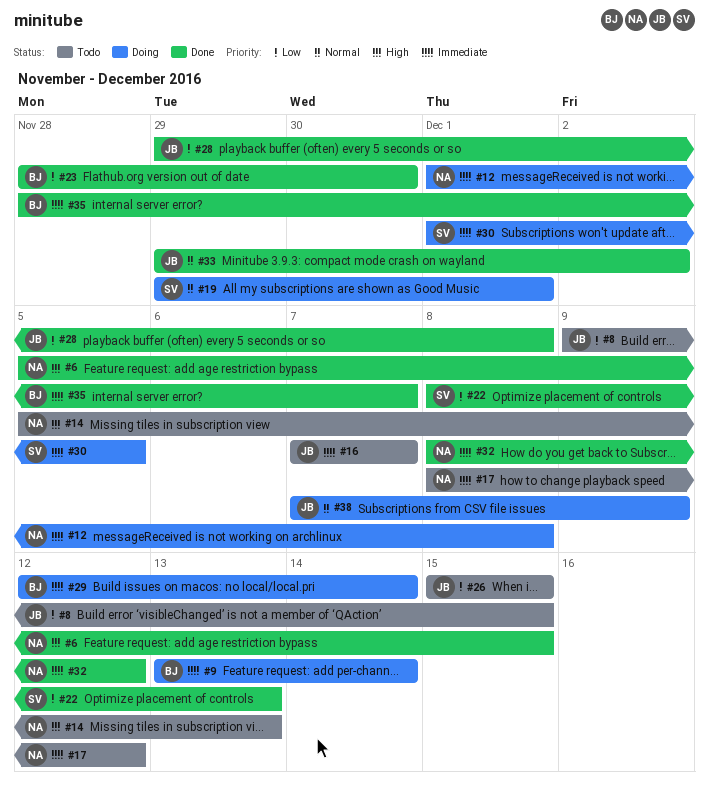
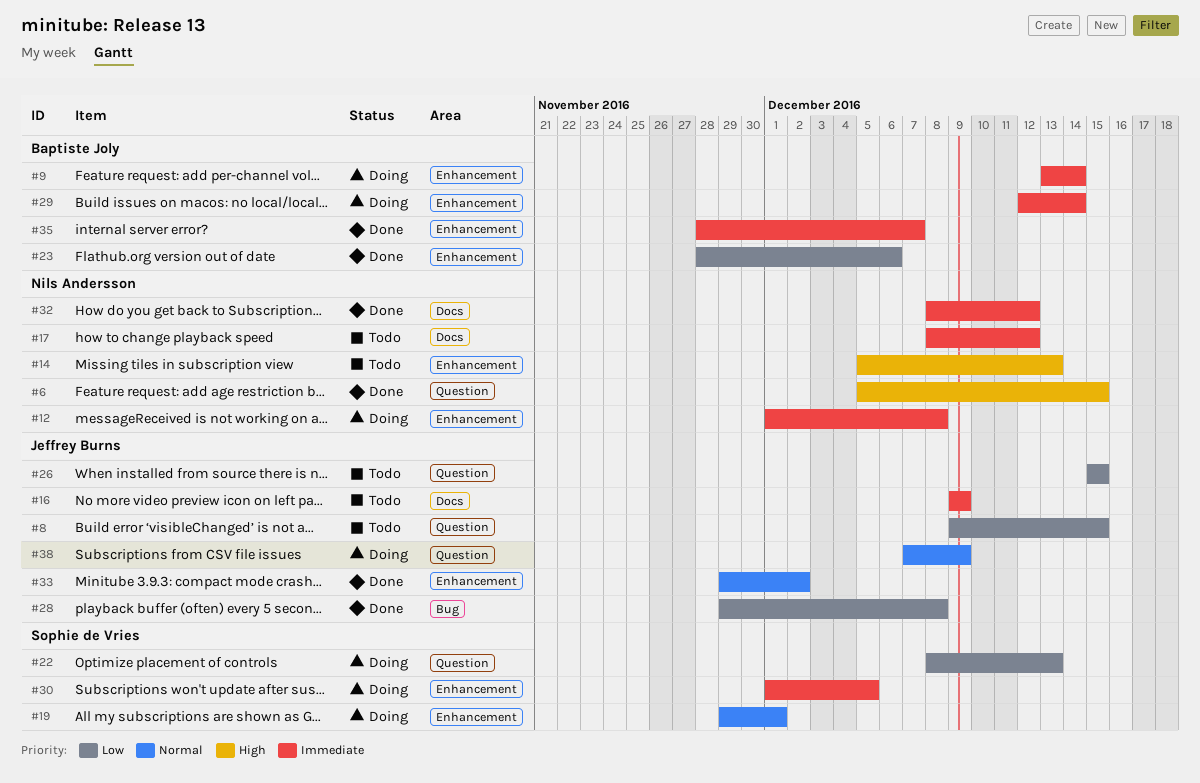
#16, start: Dec 7 -> Dec 9
#16, due: Dec 7 -> Dec 9
#22, status: Done -> Doing
#23, due: Nov 30 -> Dec 6

